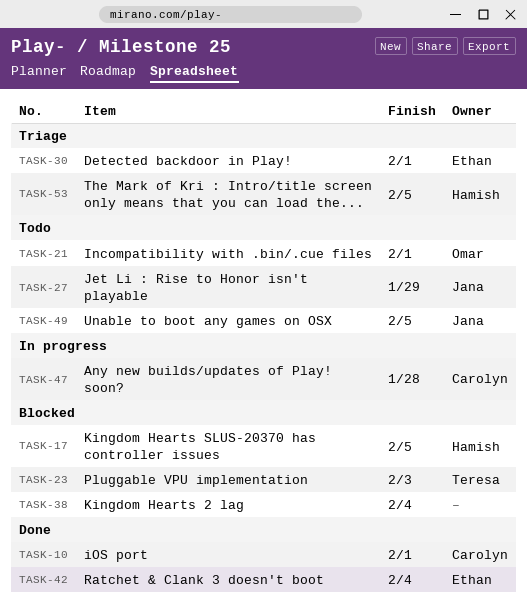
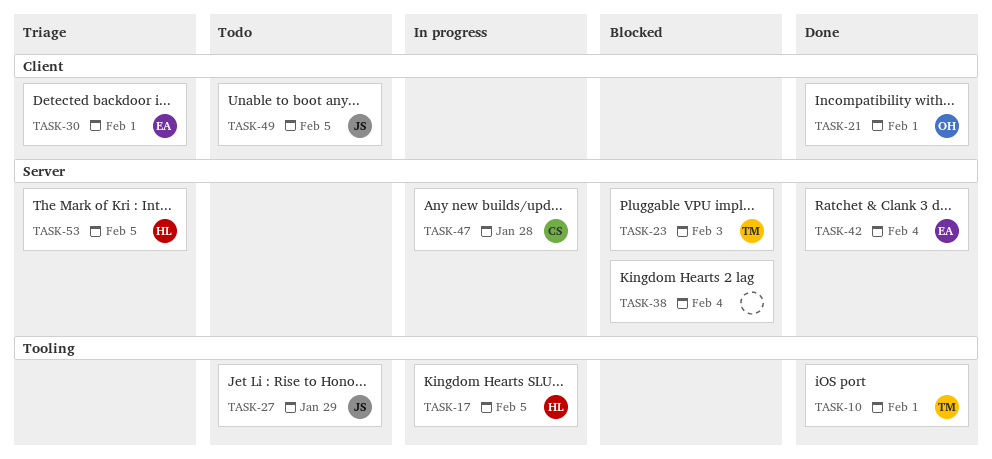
TASK-10, owner: Carolyn -> Teresa
TASK-17, status: Blocked -> In progress
TASK-21, status: Todo -> Done

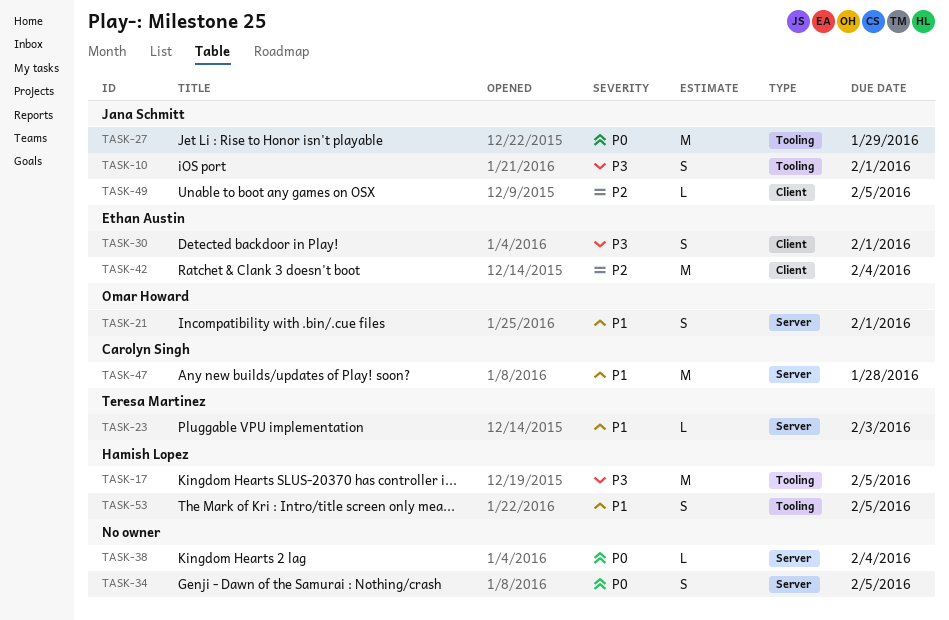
TASK-10, owner: Teresa Martinez -> Jana Schmitt
TASK-21, label: Client -> Server
TASK-34: none -> present
TASK-42, label: Server -> Client
TASK-53, label: Server -> Tooling

